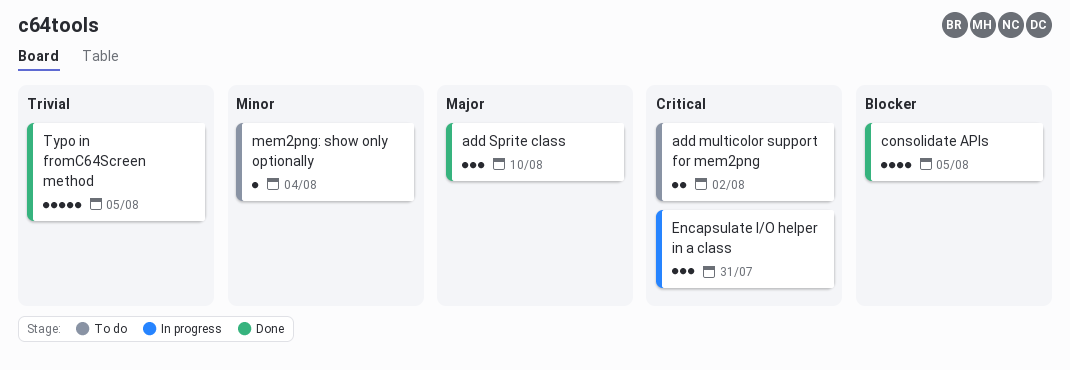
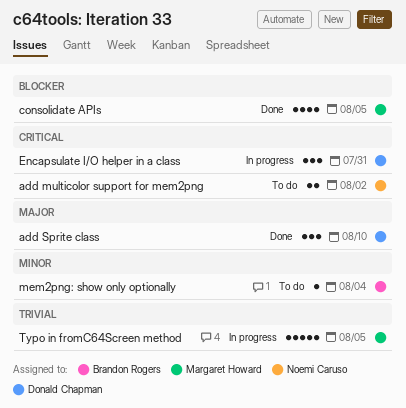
Typo in fromC64Screen method, status: Done -> In progress

